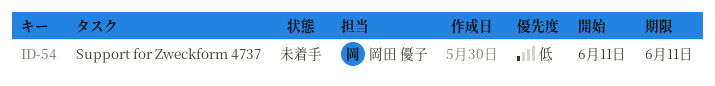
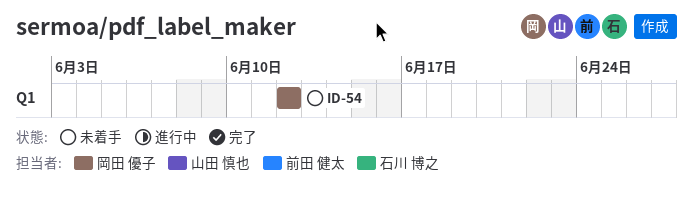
ID-54, start: Jun 11 -> Jun 12
ID-54, due: Jun 11 -> Jun 12

